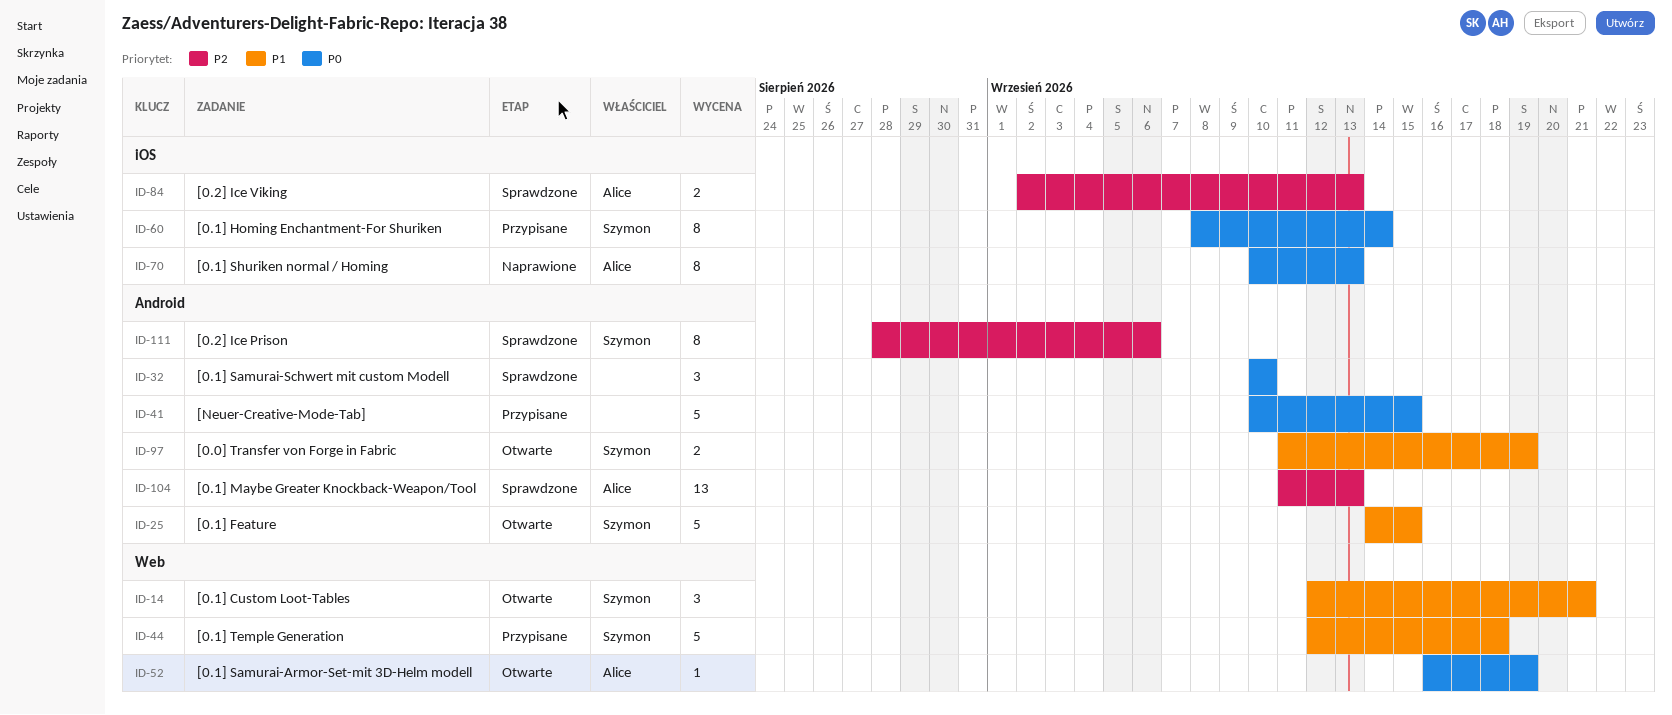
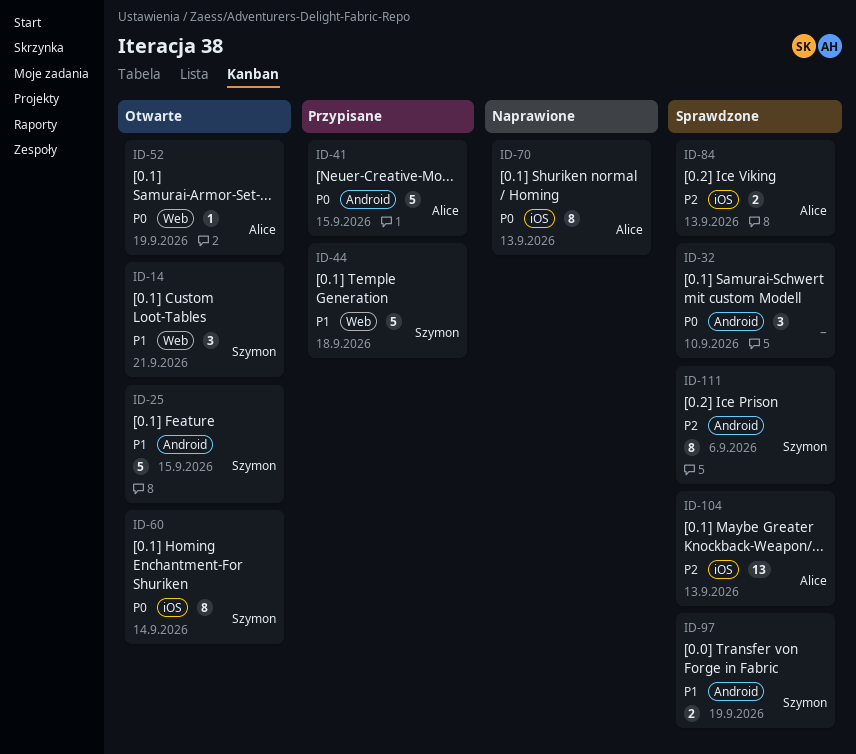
ID-41, owner: none -> Alice
ID-60, status: Przypisane -> Otwarte
ID-97, status: Otwarte -> Sprawdzone
ID-104, label: Android -> iOS

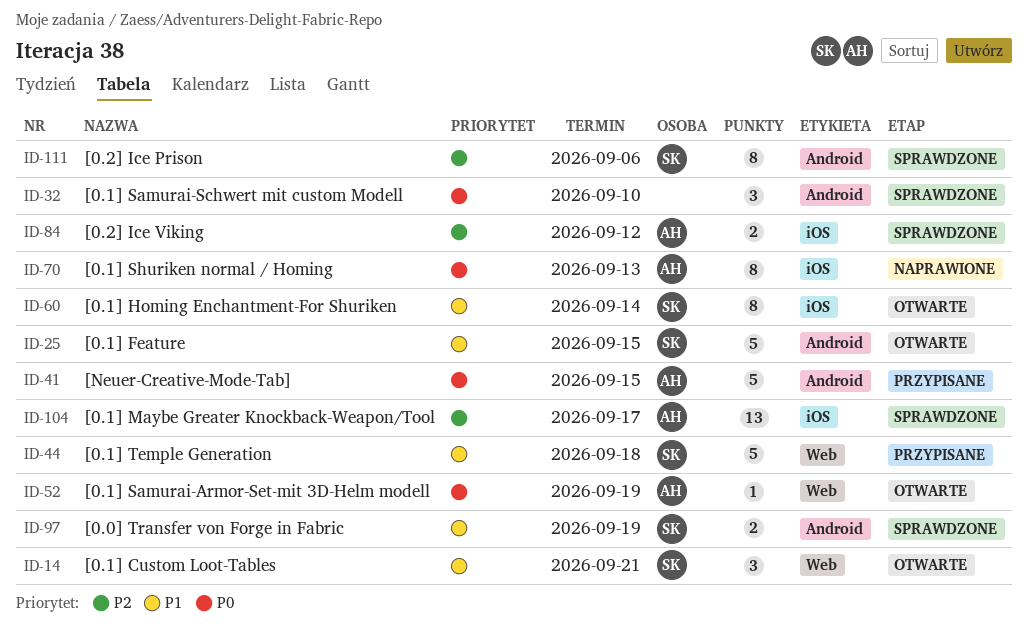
ID-60, priority: P0 -> P1
ID-84, due: Sep 13 -> Sep 12
ID-104, due: Sep 13 -> Sep 17

